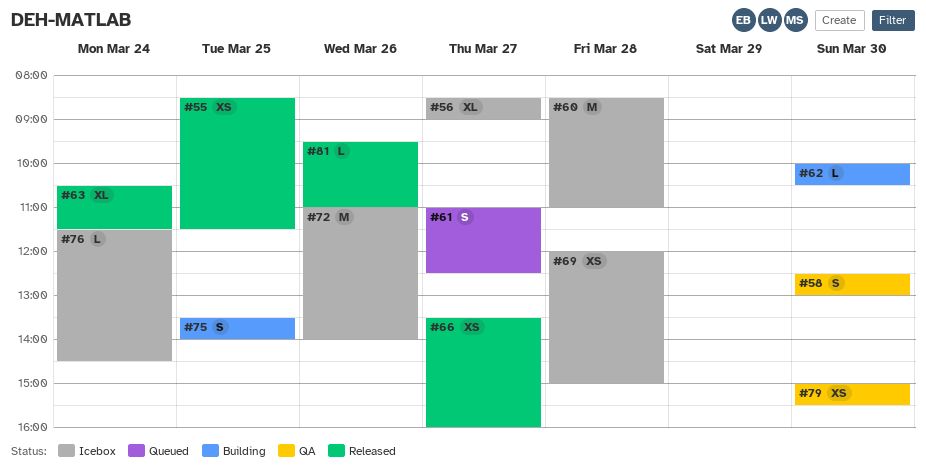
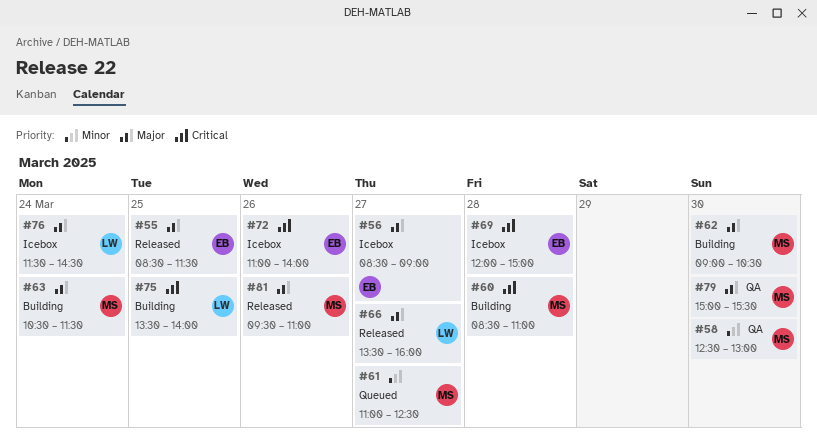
#60, status: Icebox -> Building
#62, begins: 10:00 -> 09:00
#63, status: Released -> Building

